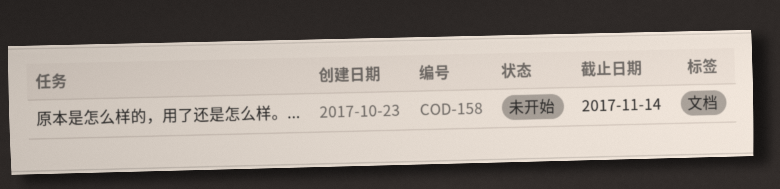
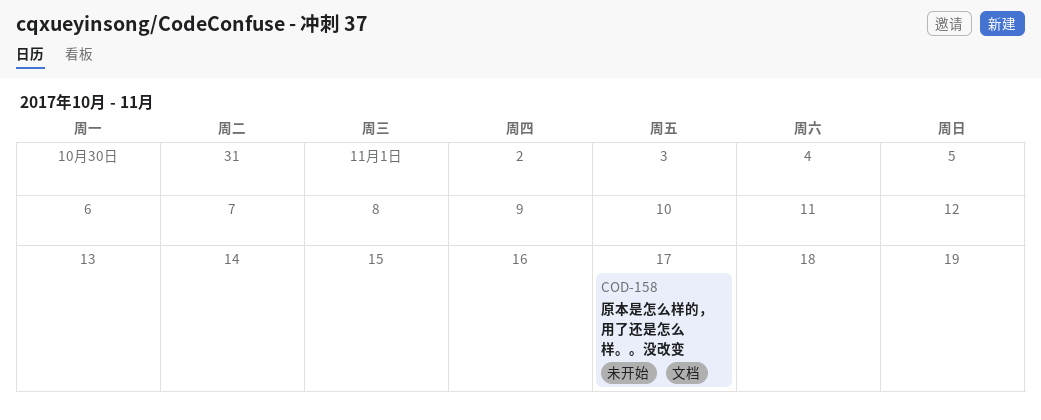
COD-158, due: Nov 14 -> Nov 17

